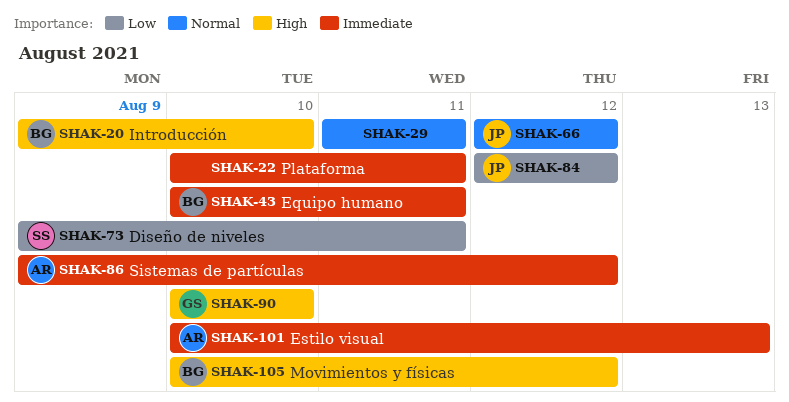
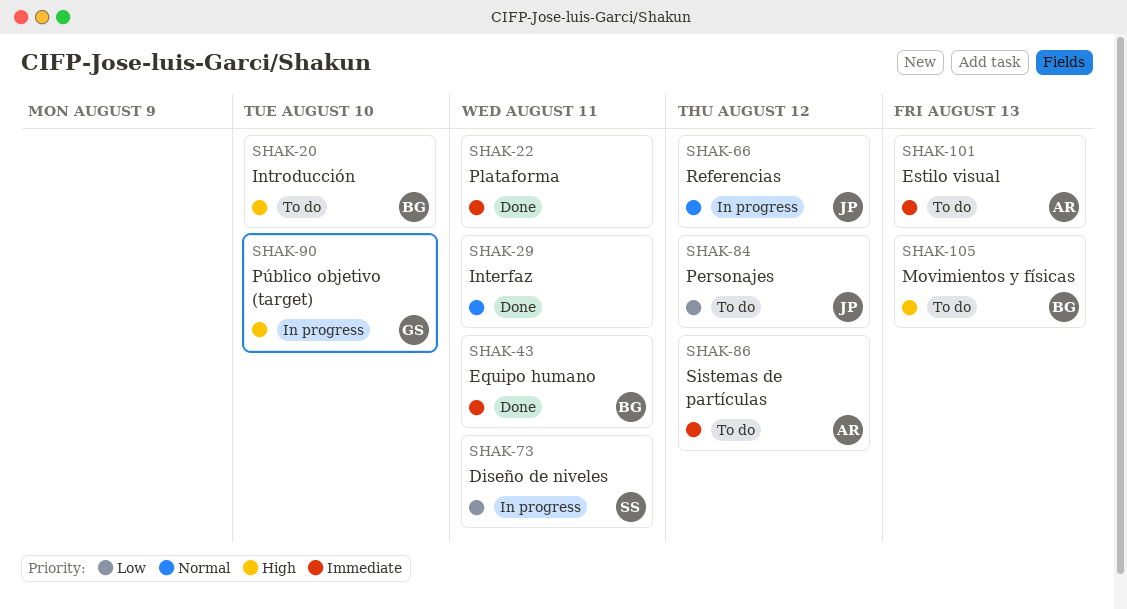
SHAK-105, due: Aug 12 -> Aug 13

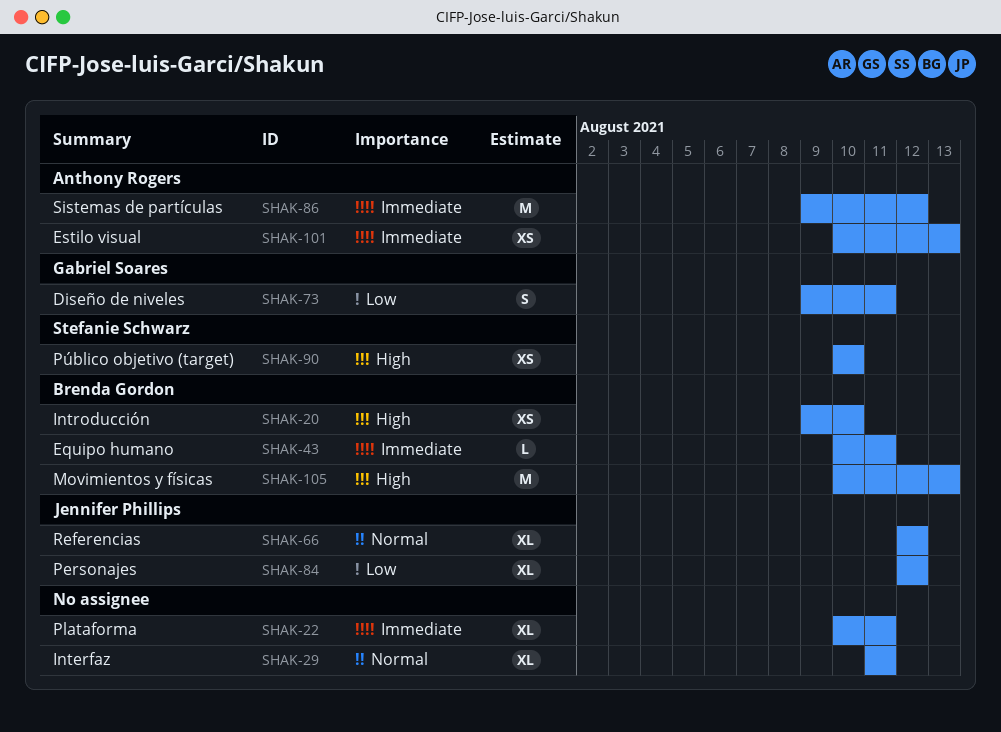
SHAK-73, owner: Stefanie Schwarz -> Gabriel Soares
SHAK-90, owner: Gabriel Soares -> Stefanie Schwarz

